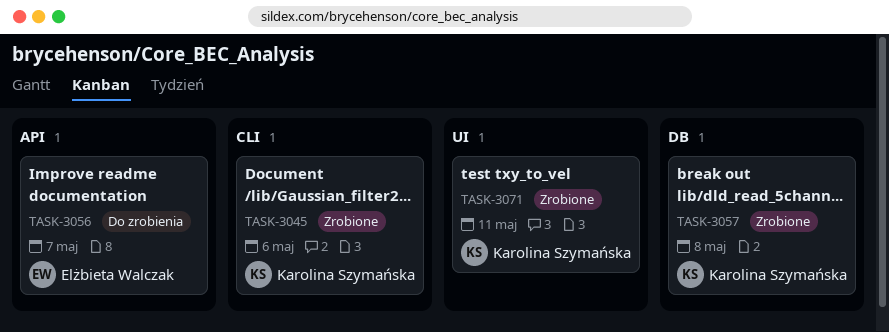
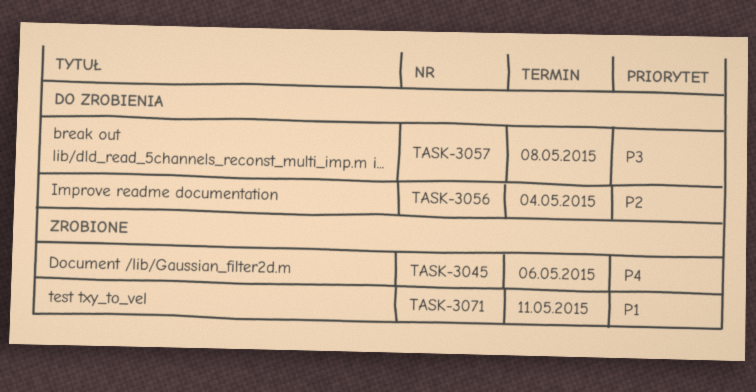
TASK-3056, due: May 7 -> May 4
TASK-3057, status: Zrobione -> Do zrobienia

